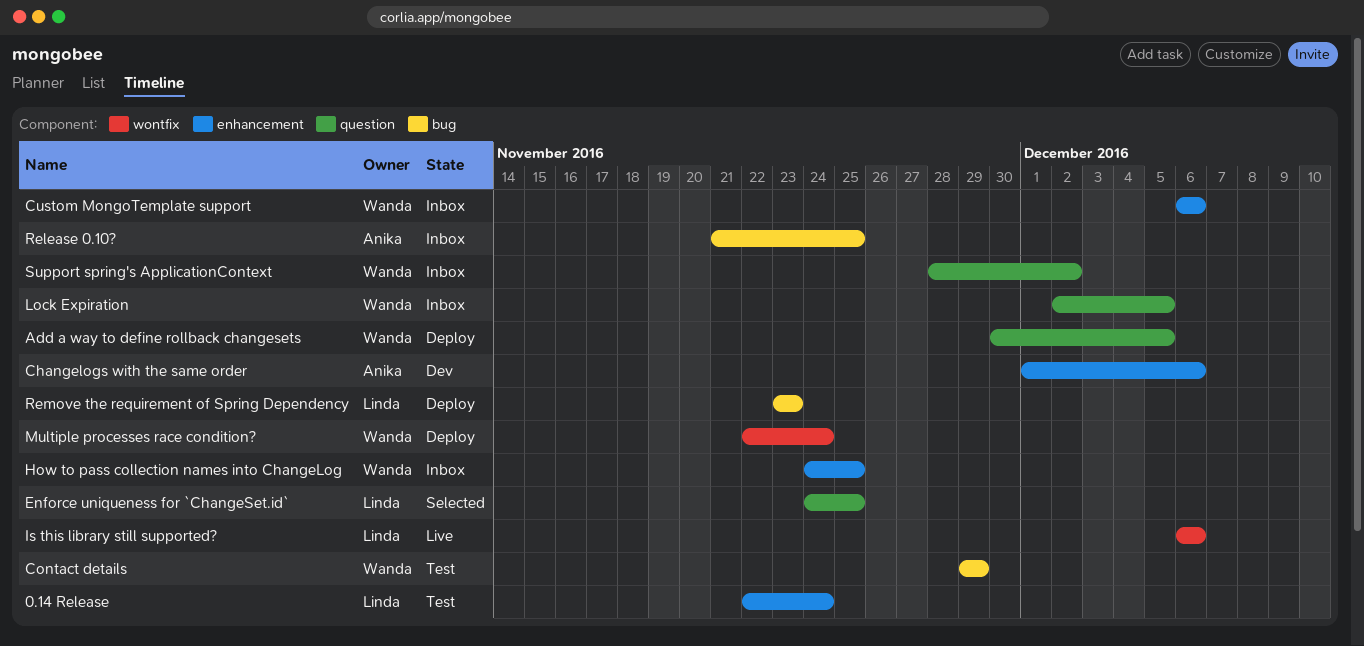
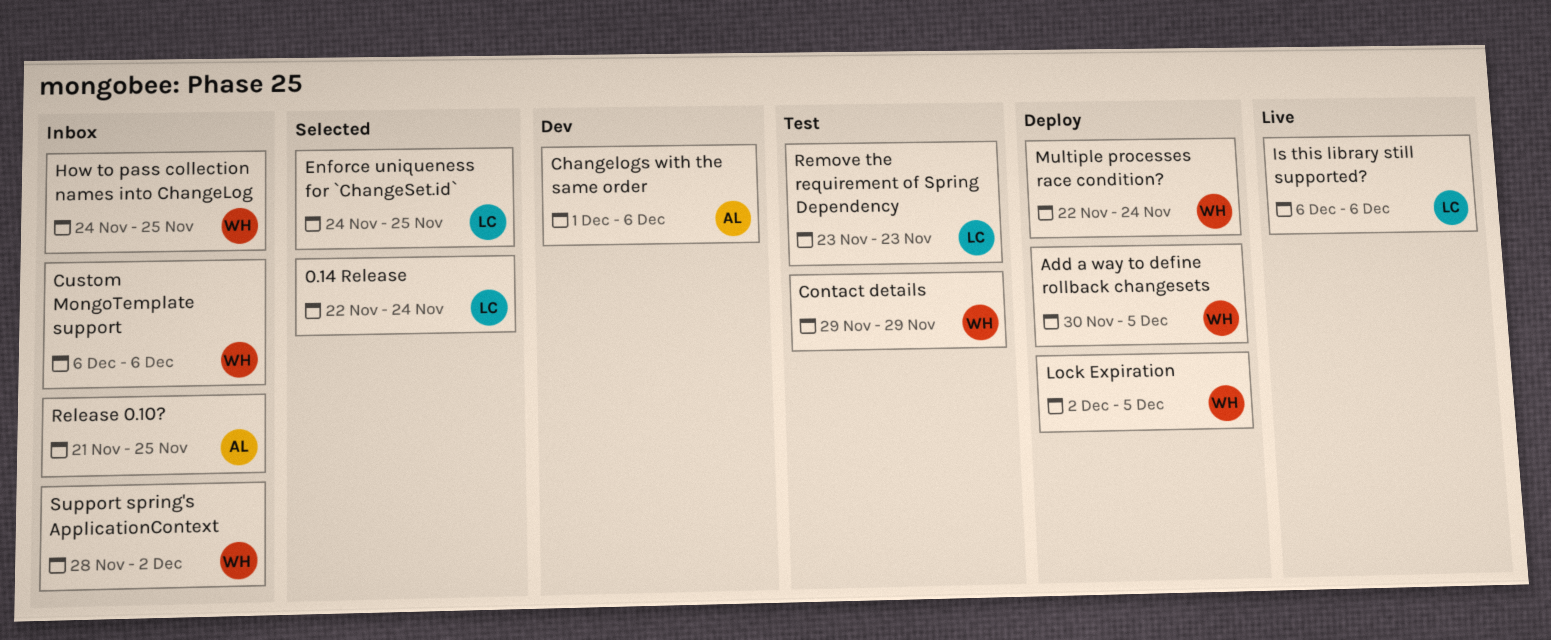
0.14 Release, status: Test -> Selected
Lock Expiration, status: Inbox -> Deploy
Remove the requirement of Spring Dependency, status: Deploy -> Test

